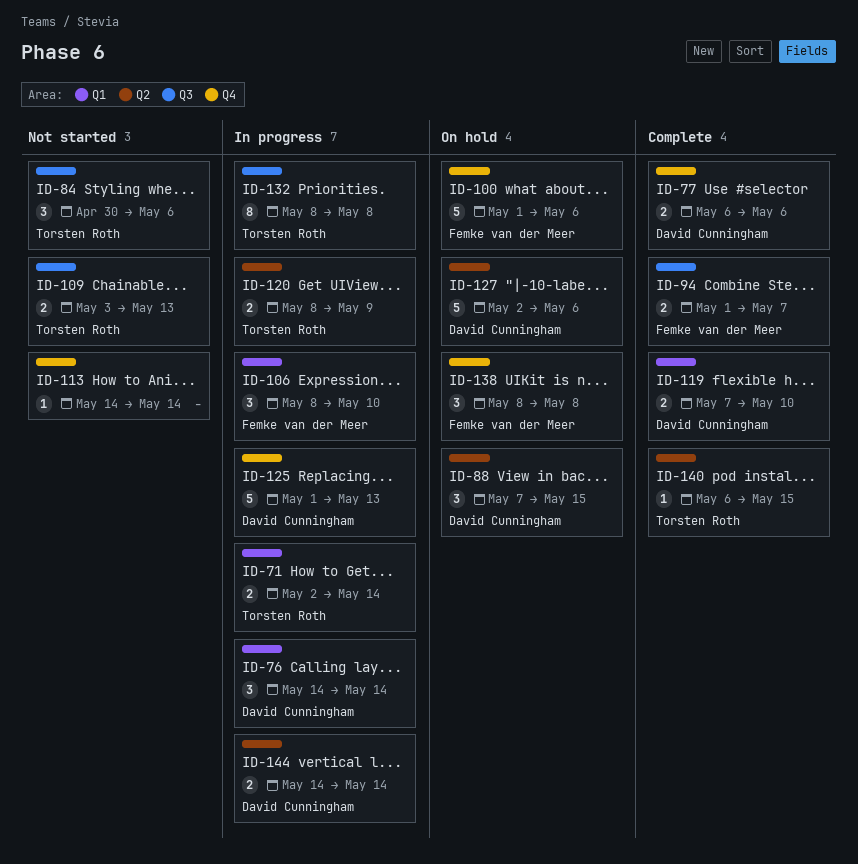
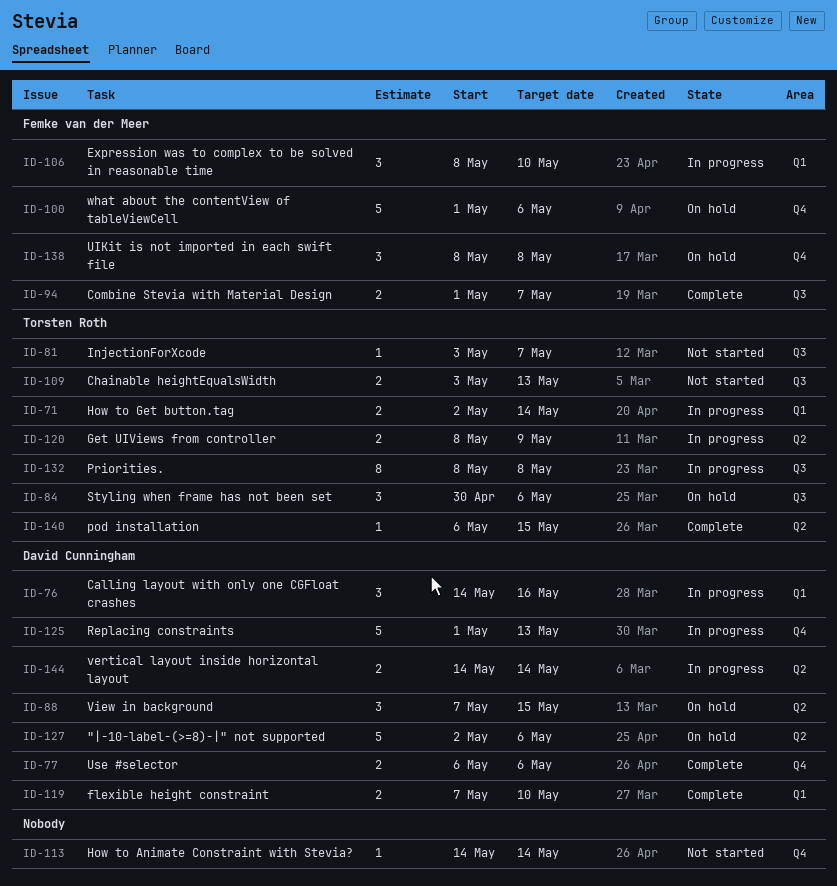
ID-76, due: May 14 -> May 16
ID-81: none -> present
ID-84, status: Not started -> On hold

